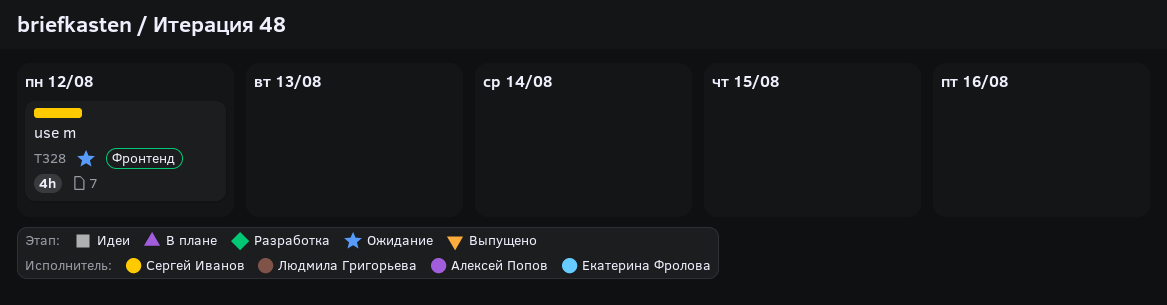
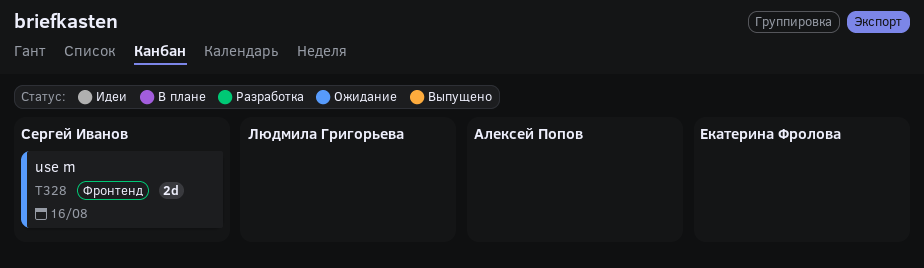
T328, estimate: 4h -> 2d
T328, due: Aug 12 -> Aug 16

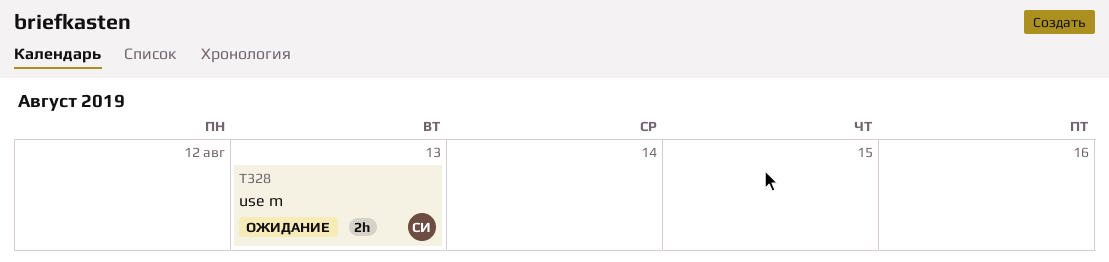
T328, estimate: 2d -> 2h
T328, due: Aug 16 -> Aug 13

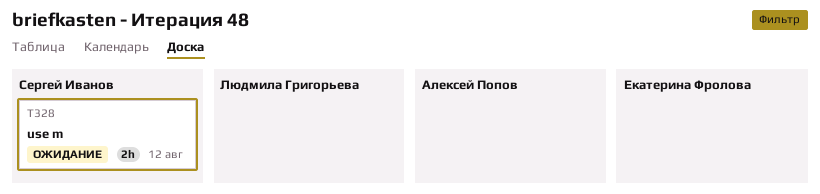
T328, due: Aug 13 -> Aug 12

